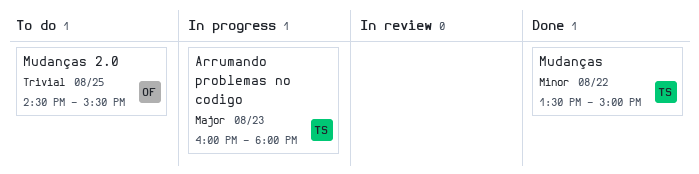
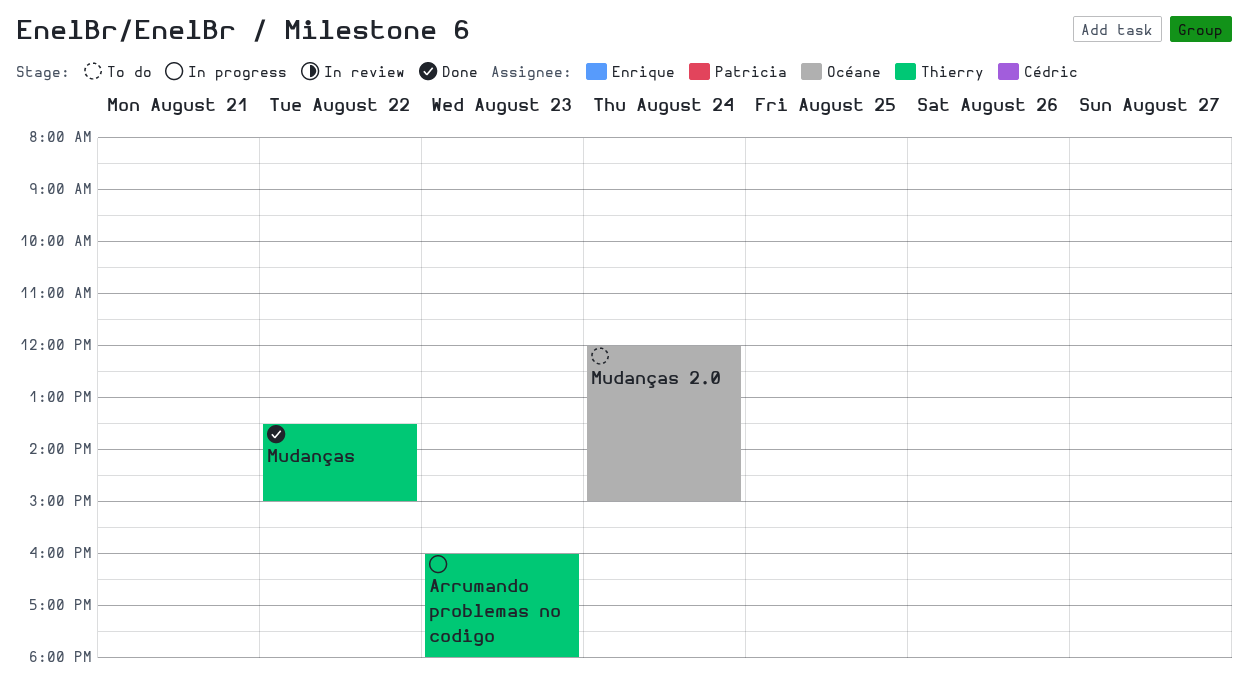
Mudanças 2.0, day: Aug 25 -> Aug 24
Mudanças 2.0, begins: 14:30 -> 12:00
Mudanças 2.0, ends: 15:30 -> 15:00

